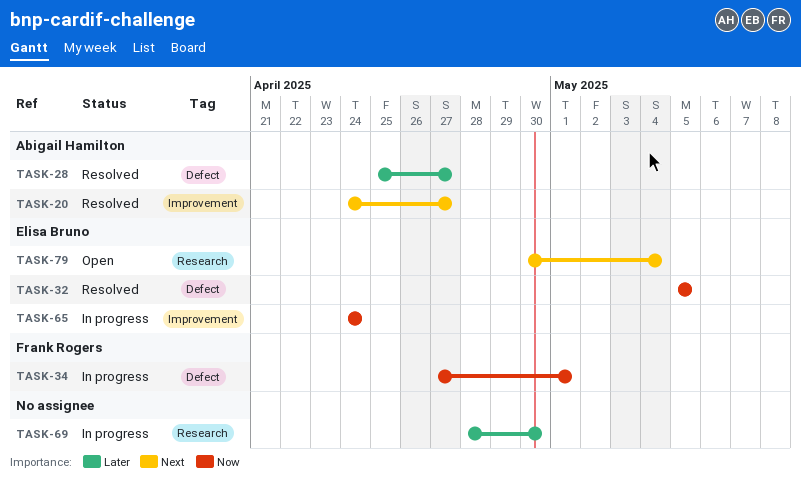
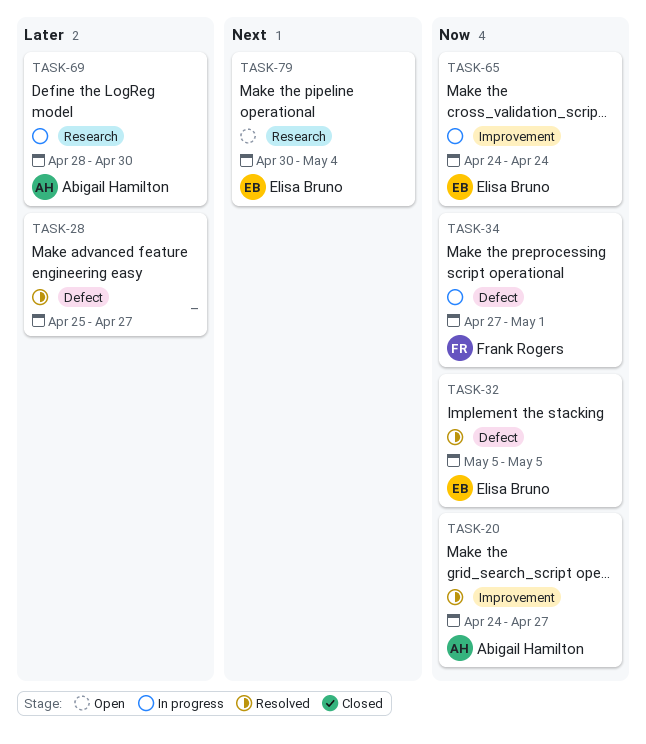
TASK-20, priority: Next -> Now
TASK-28, owner: Abigail Hamilton -> none
TASK-69, owner: none -> Abigail Hamilton

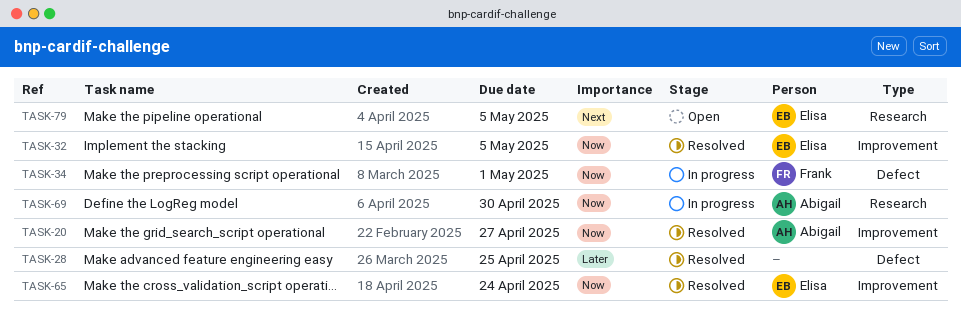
TASK-28, due: Apr 27 -> Apr 25
TASK-32, label: Defect -> Improvement
TASK-65, status: In progress -> Resolved
TASK-69, priority: Later -> Now
TASK-79, due: May 4 -> May 5

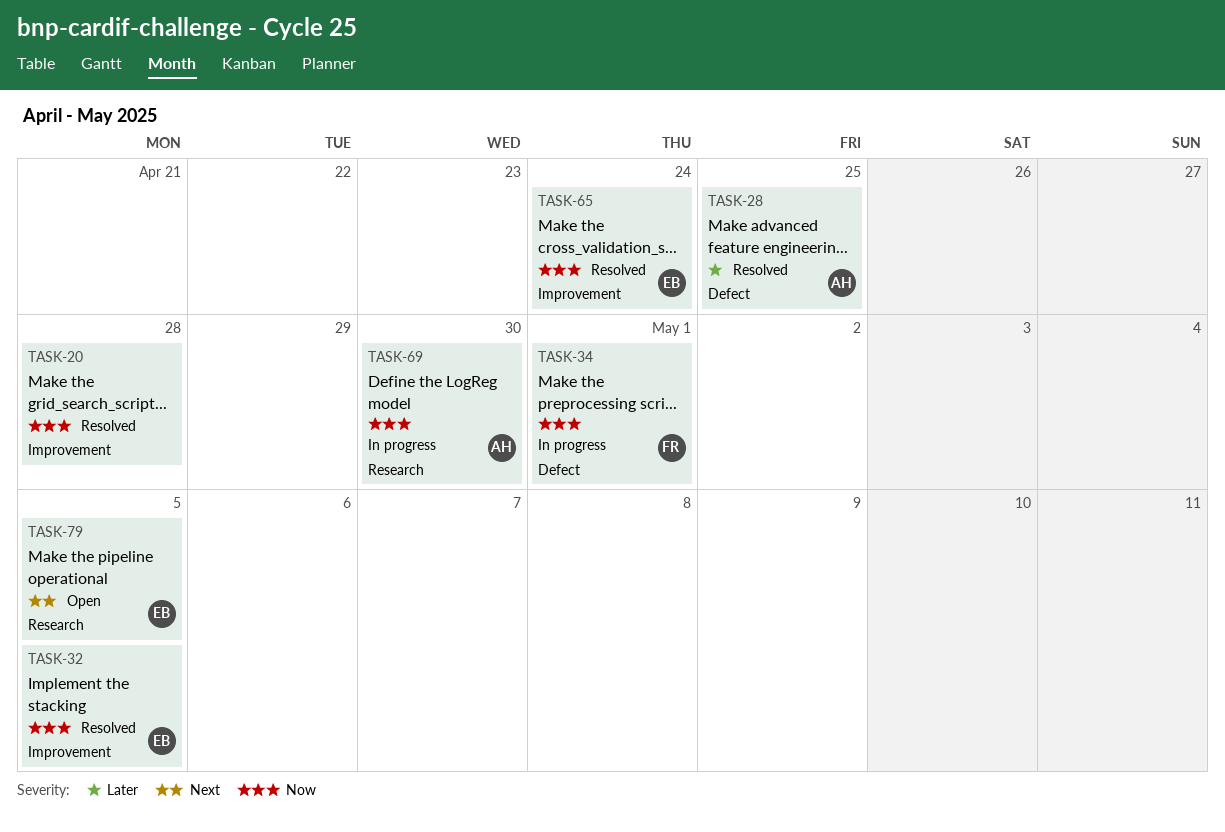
TASK-20, owner: Abigail -> none
TASK-20, due: Apr 27 -> Apr 28
TASK-28, owner: none -> Abigail

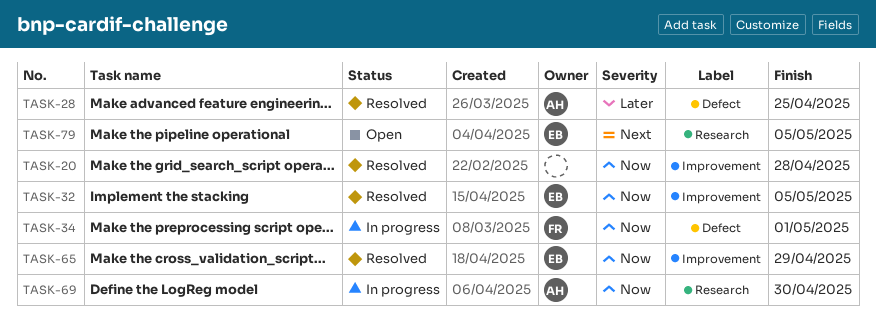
TASK-65, due: Apr 24 -> Apr 29

